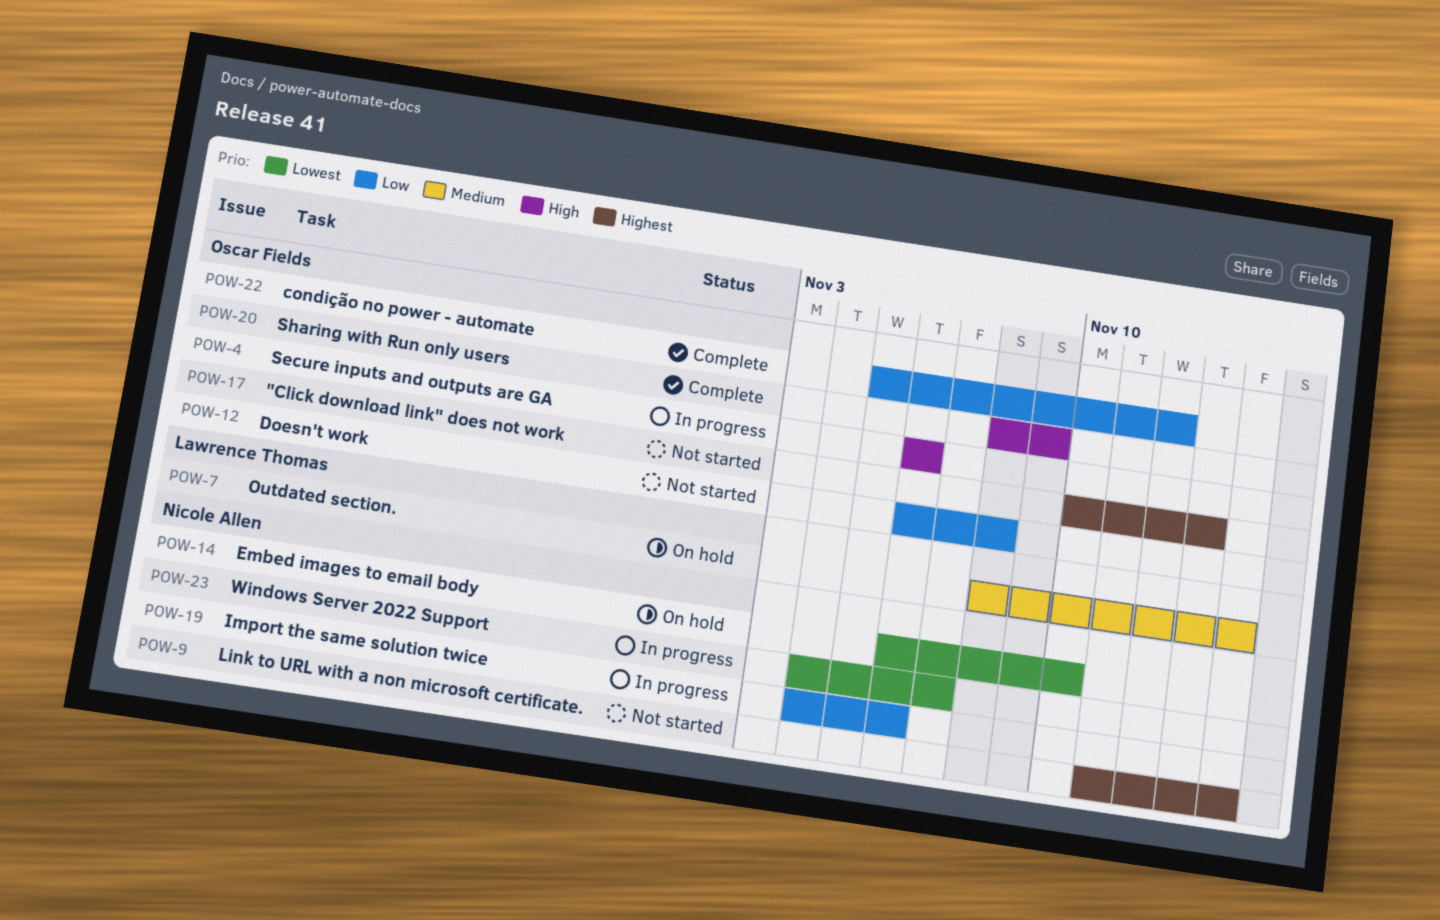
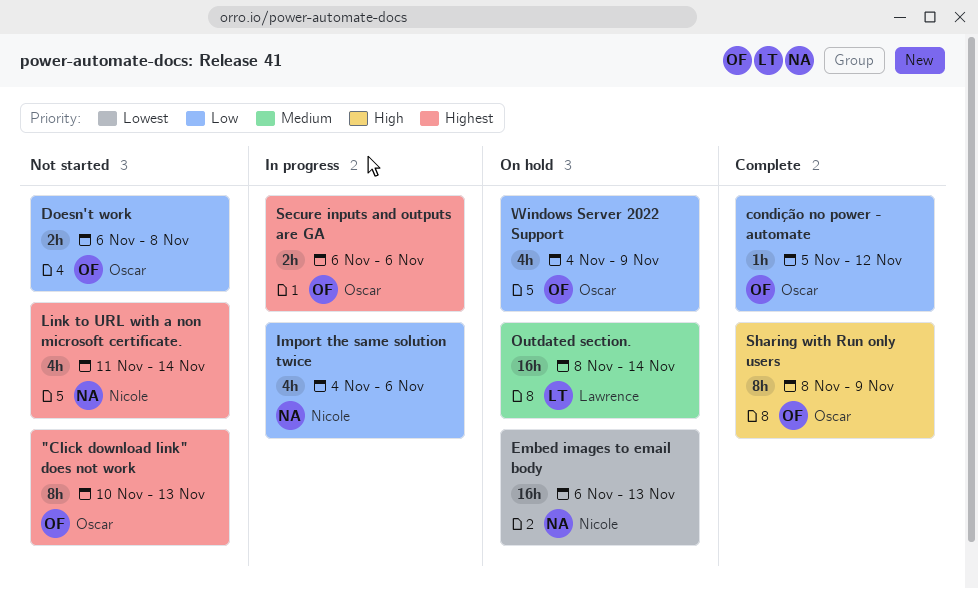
Embed images to email body, due: Nov 10 -> Nov 13
Secure inputs and outputs are GA, priority: High -> Highest
Windows Server 2022 Support, status: In progress -> On hold
Windows Server 2022 Support, owner: Nicole Allen -> Oscar Fields
Windows Server 2022 Support, priority: Lowest -> Low
Windows Server 2022 Support, due: Nov 7 -> Nov 9

